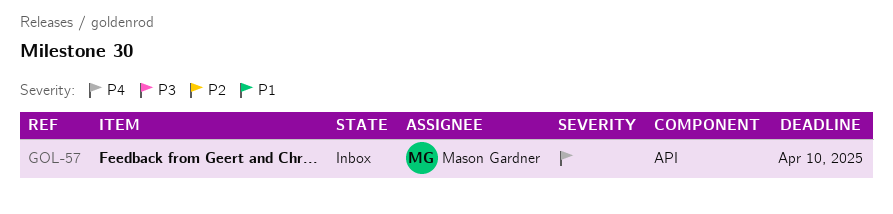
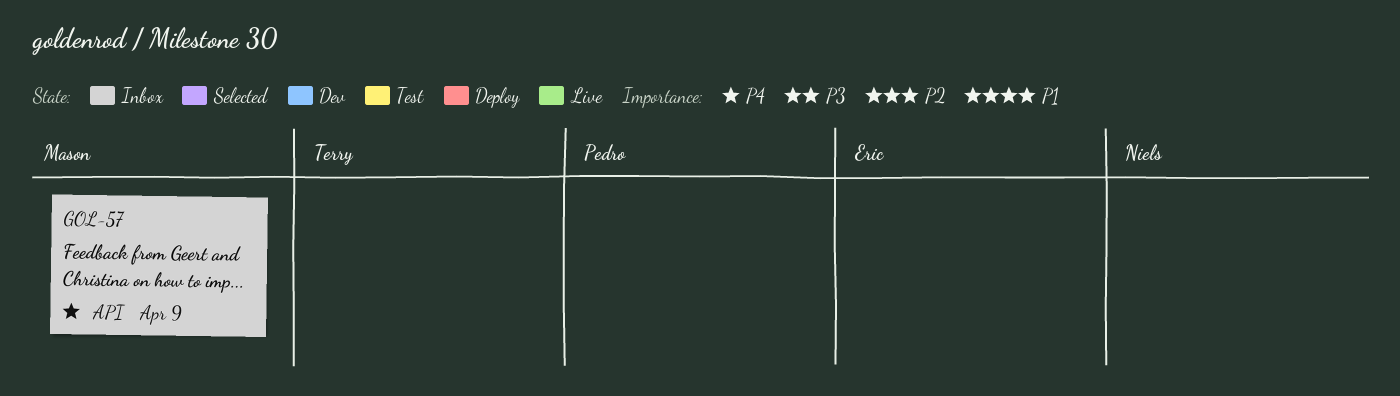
GOL-57, due: Apr 10 -> Apr 9

